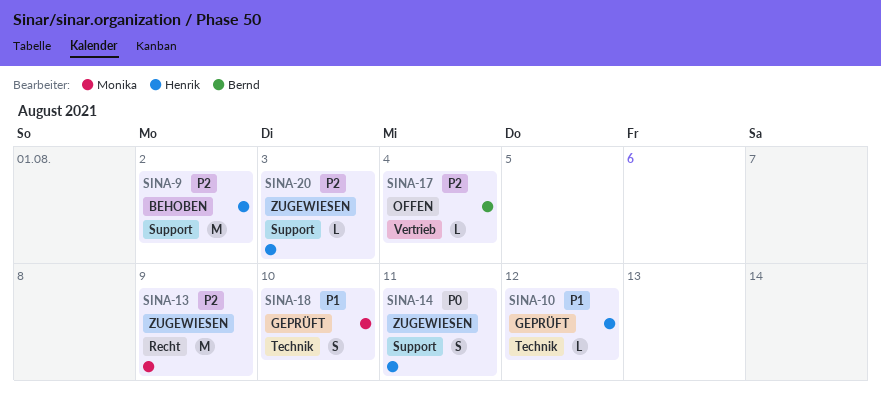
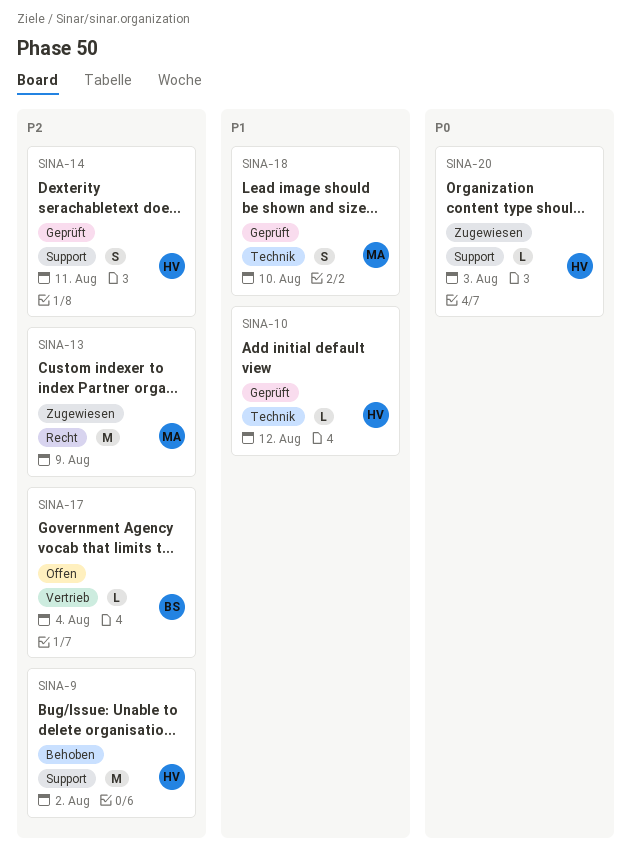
SINA-14, status: Zugewiesen -> Geprüft
SINA-14, priority: P0 -> P2
SINA-20, priority: P2 -> P0

